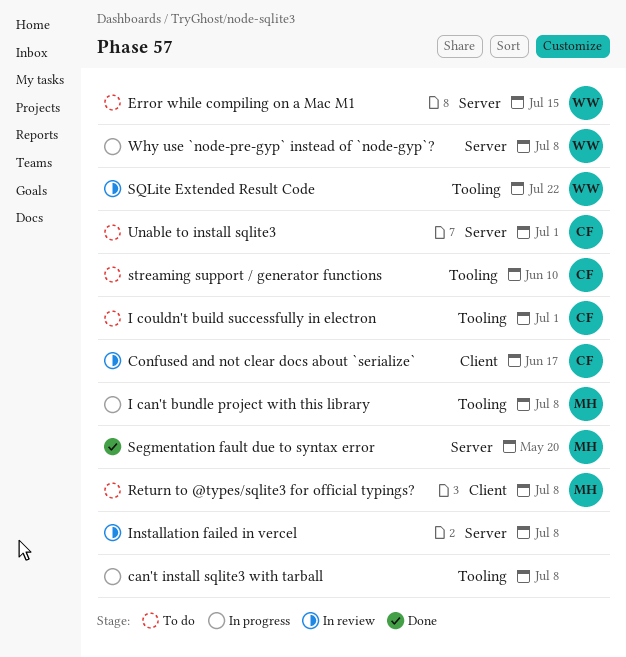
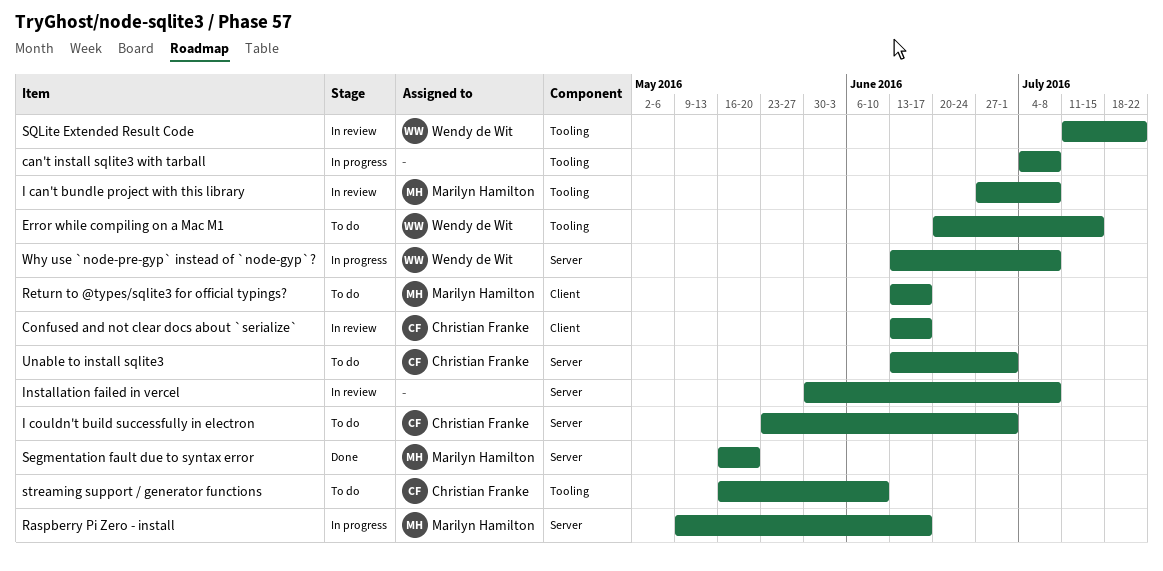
Error while compiling on a Mac M1, label: Server -> Tooling
I can't bundle project with this library, status: In progress -> In review
I couldn't build successfully in electron, label: Tooling -> Server
Raspberry Pi Zero - install: none -> present
Return to @types/sqlite3 for official typings?, due: Jul 8 -> Jun 17

